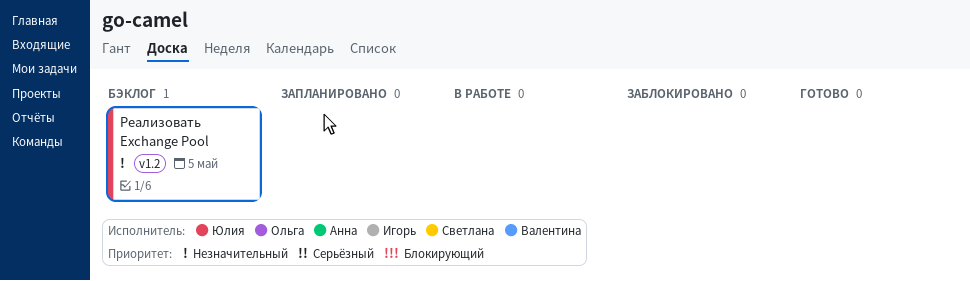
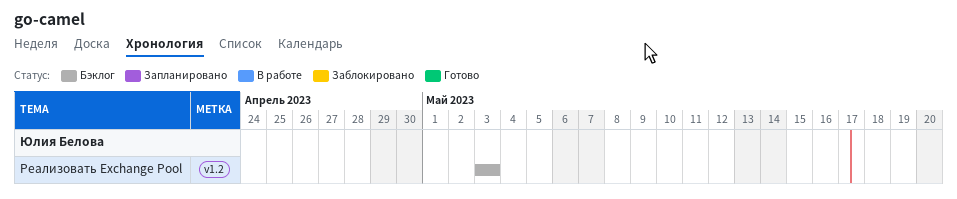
Реализовать Exchange Pool, due: May 5 -> May 3

